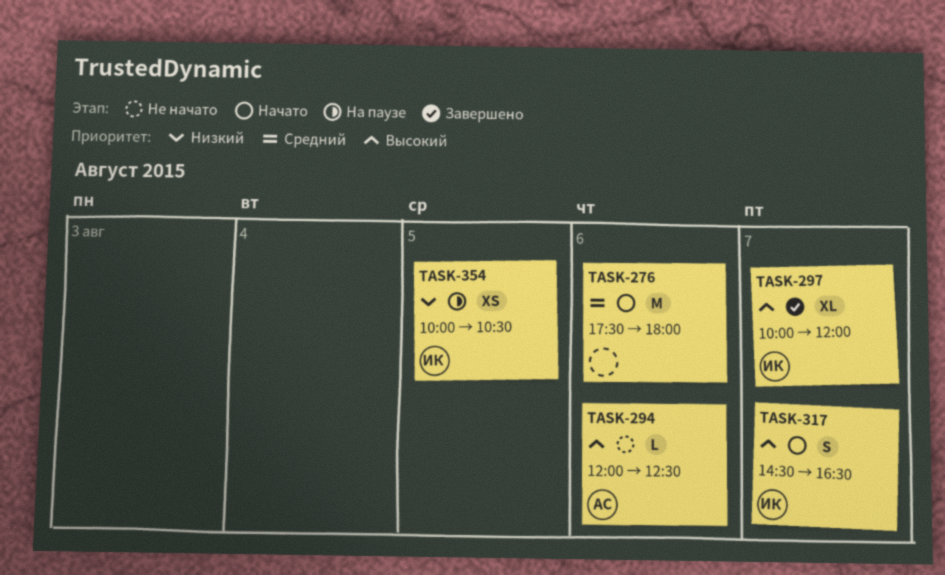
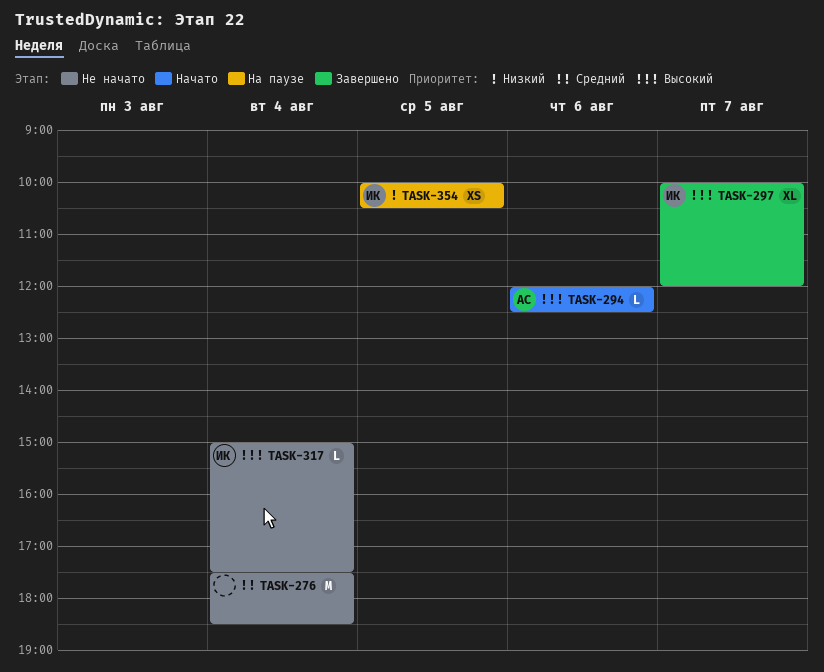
TASK-276, status: Начато -> Не начато
TASK-276, day: Aug 6 -> Aug 4
TASK-276, ends: 18:00 -> 18:30
TASK-294, status: Не начато -> Начато
TASK-317, status: Начато -> Не начато
TASK-317, estimate: S -> L
TASK-317, day: Aug 7 -> Aug 4
TASK-317, begins: 14:30 -> 15:00
TASK-317, ends: 16:30 -> 17:30

